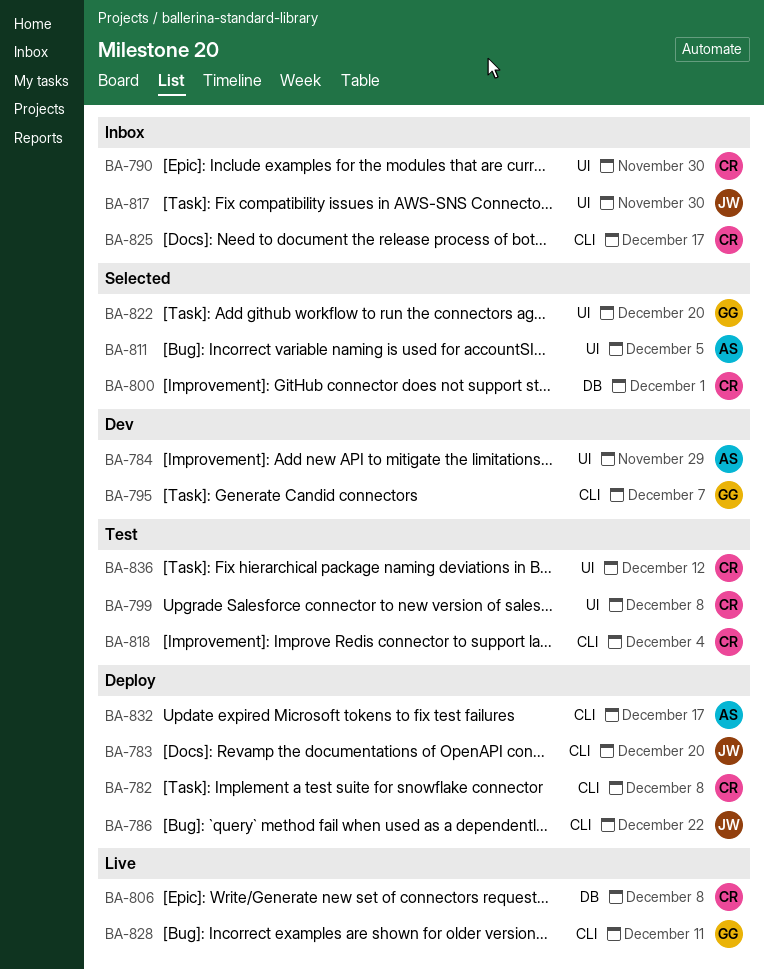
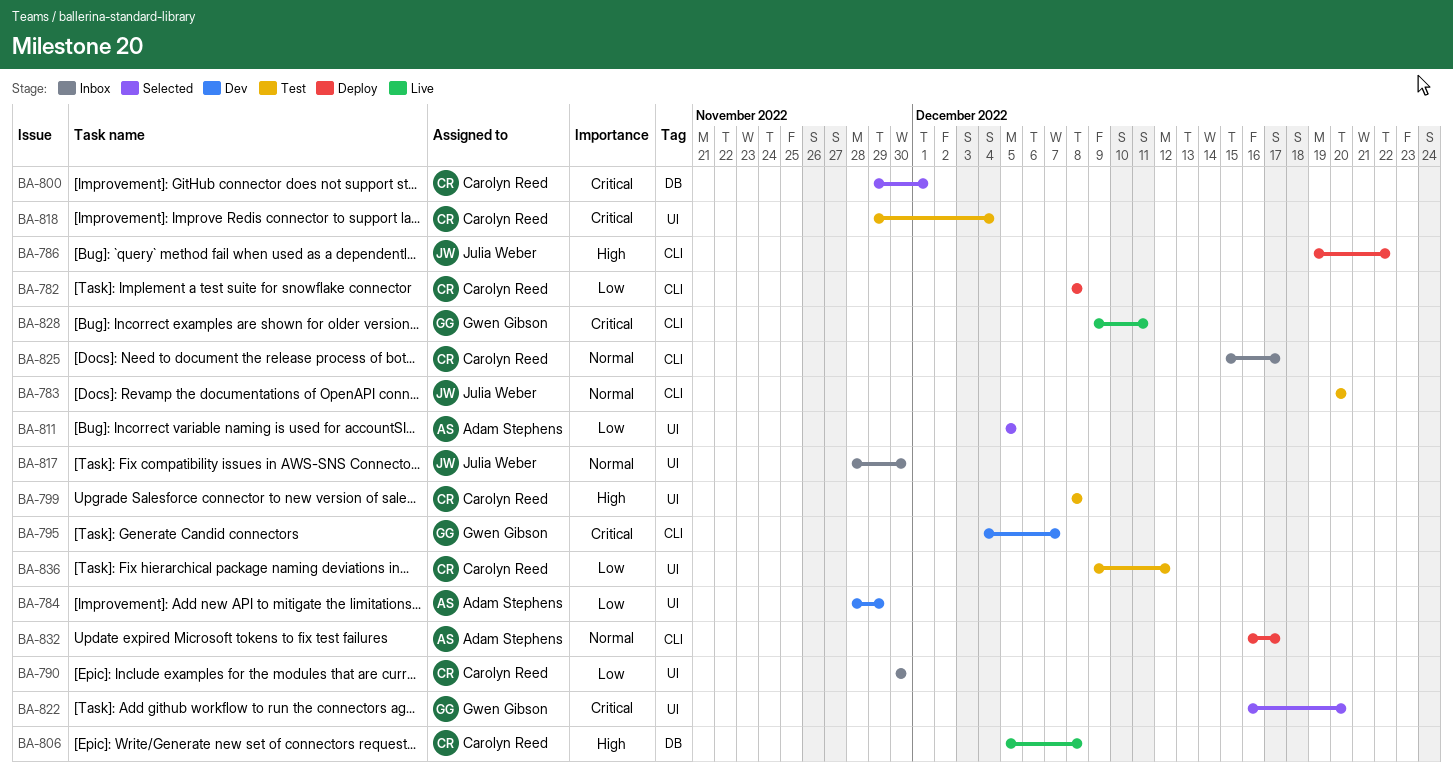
BA-783, status: Deploy -> Test
BA-818, label: CLI -> UI

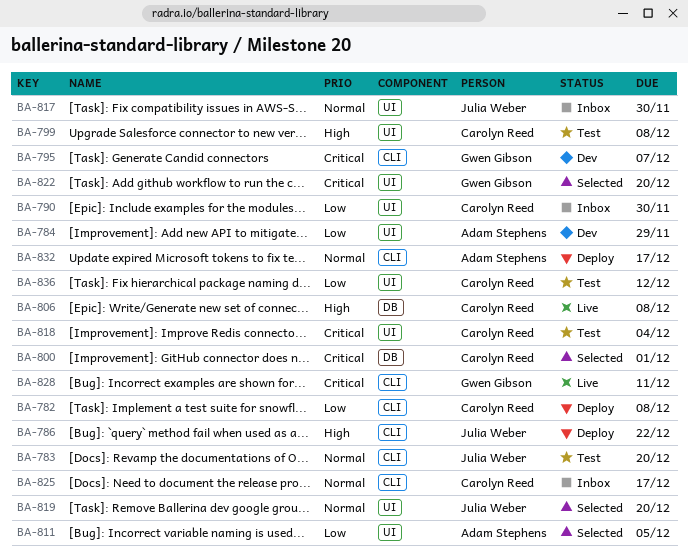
BA-819: none -> present

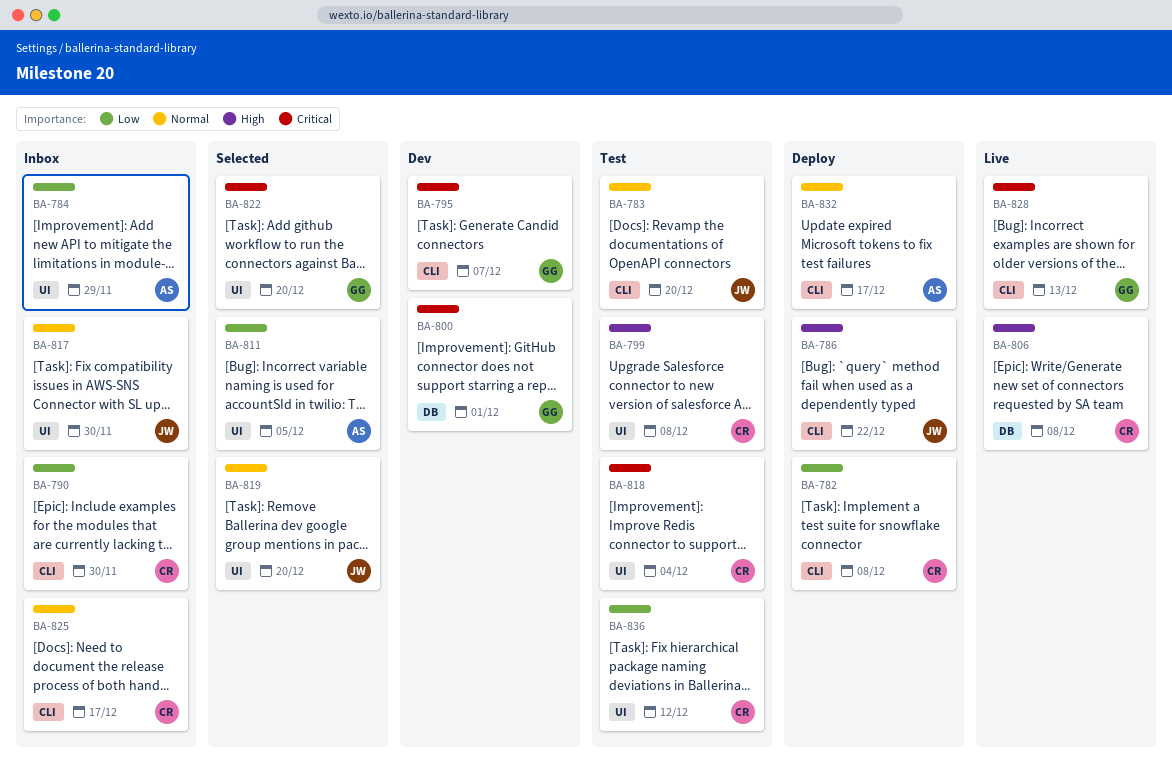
BA-784, status: Dev -> Inbox
BA-790, label: UI -> CLI
BA-800, status: Selected -> Dev
BA-800, owner: Carolyn Reed -> Gwen Gibson
BA-828, due: Dec 11 -> Dec 13

